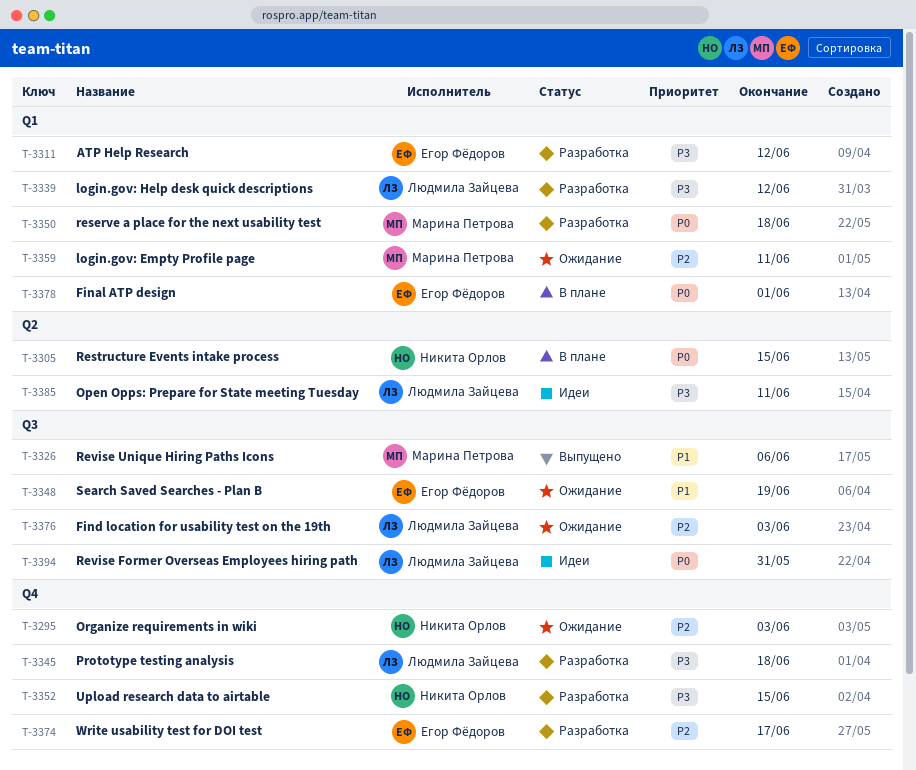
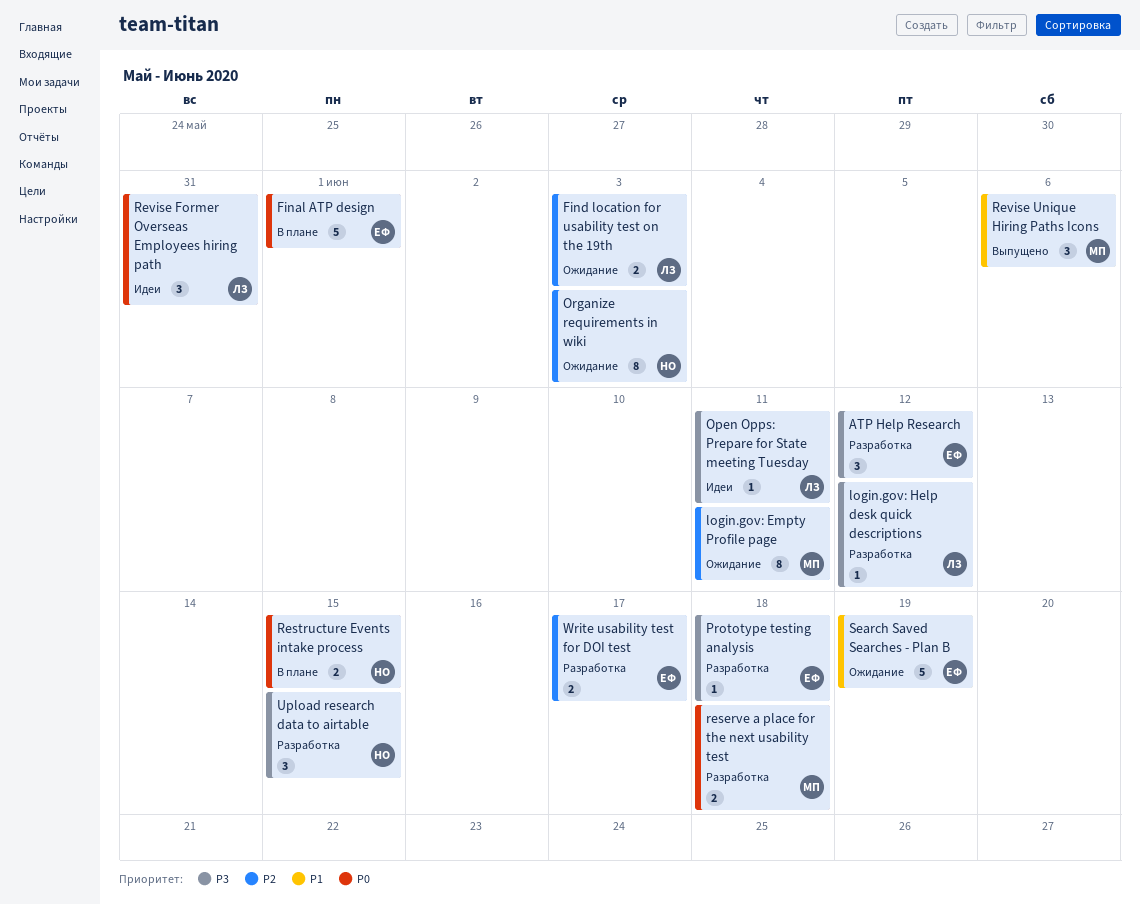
Prototype testing analysis, owner: Людмила Зайцева -> Егор Фёдоров

